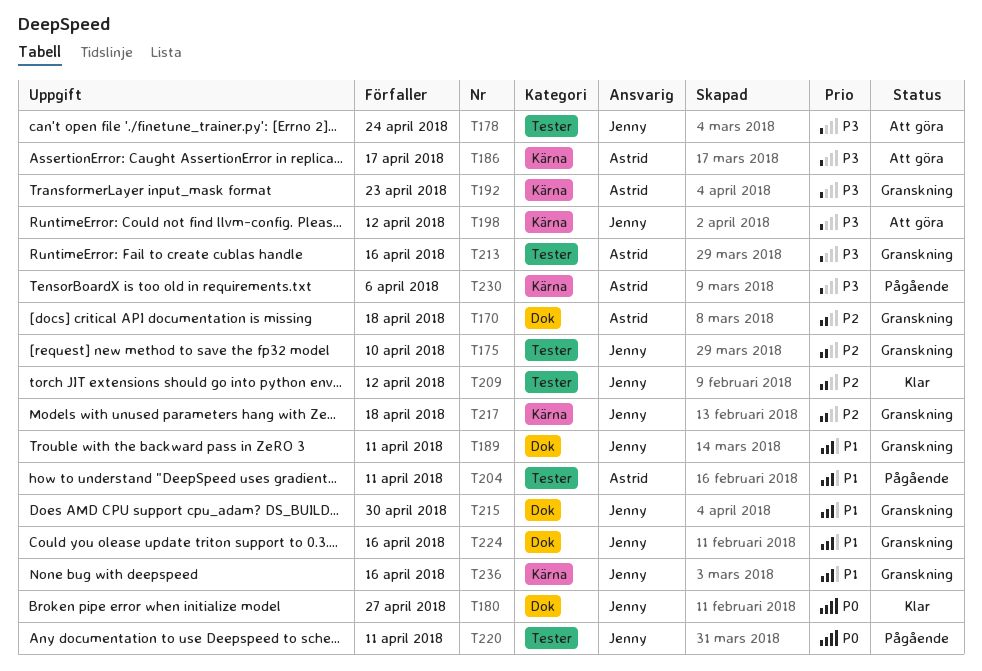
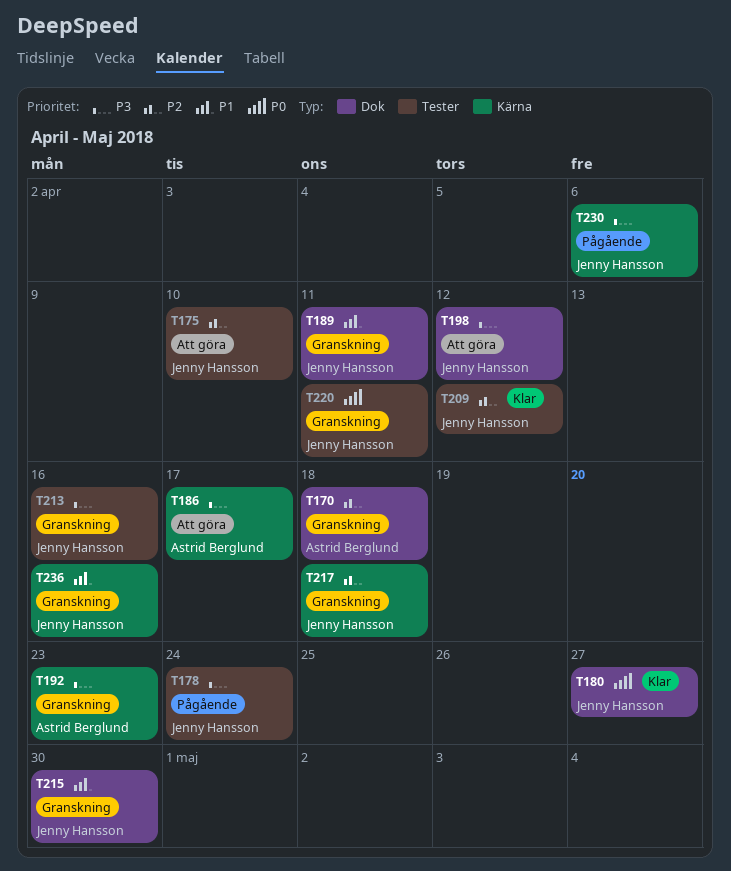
T175, status: Granskning -> Att göra
T178, status: Att göra -> Pågående
T198, label: Kärna -> Dok
T204: present -> none
T213, owner: Astrid Berglund -> Jenny Hansson
T220, status: Pågående -> Granskning
T224: present -> none
T230, owner: Astrid Berglund -> Jenny Hansson

